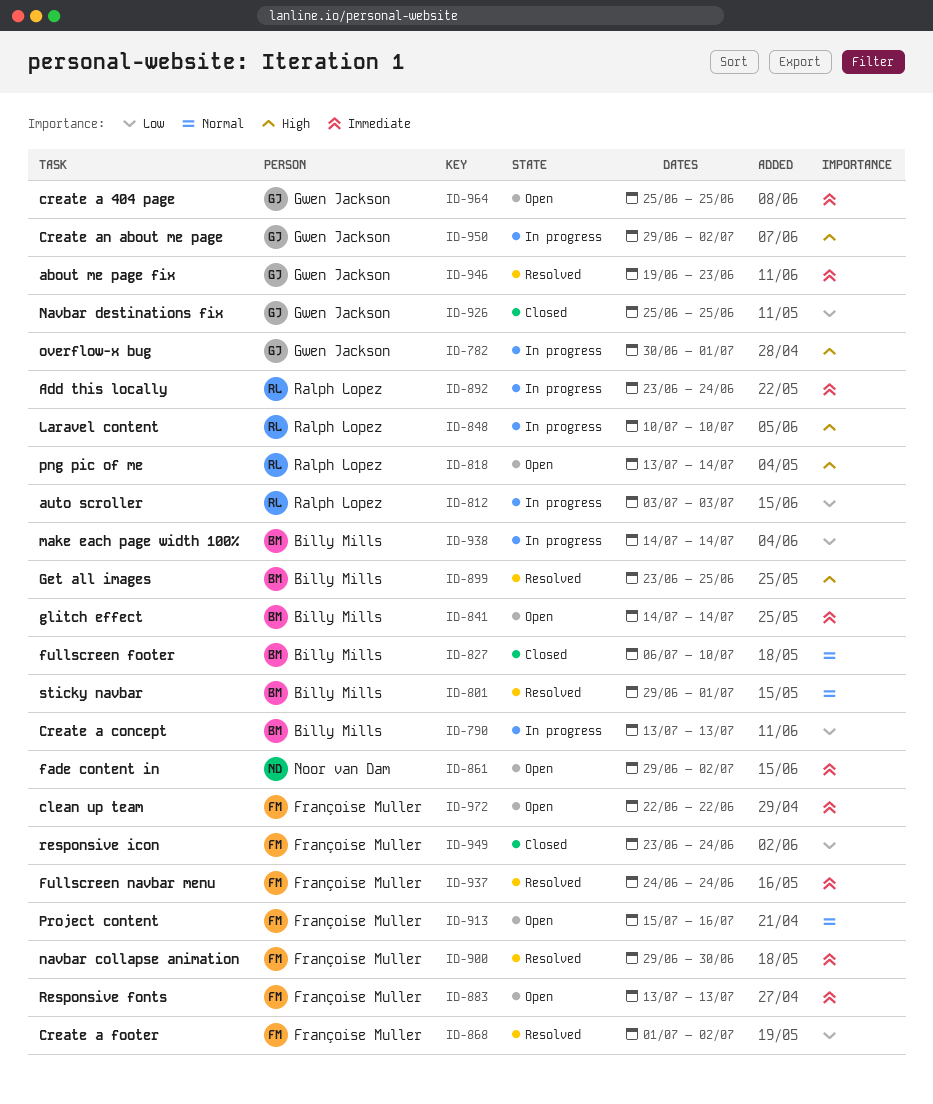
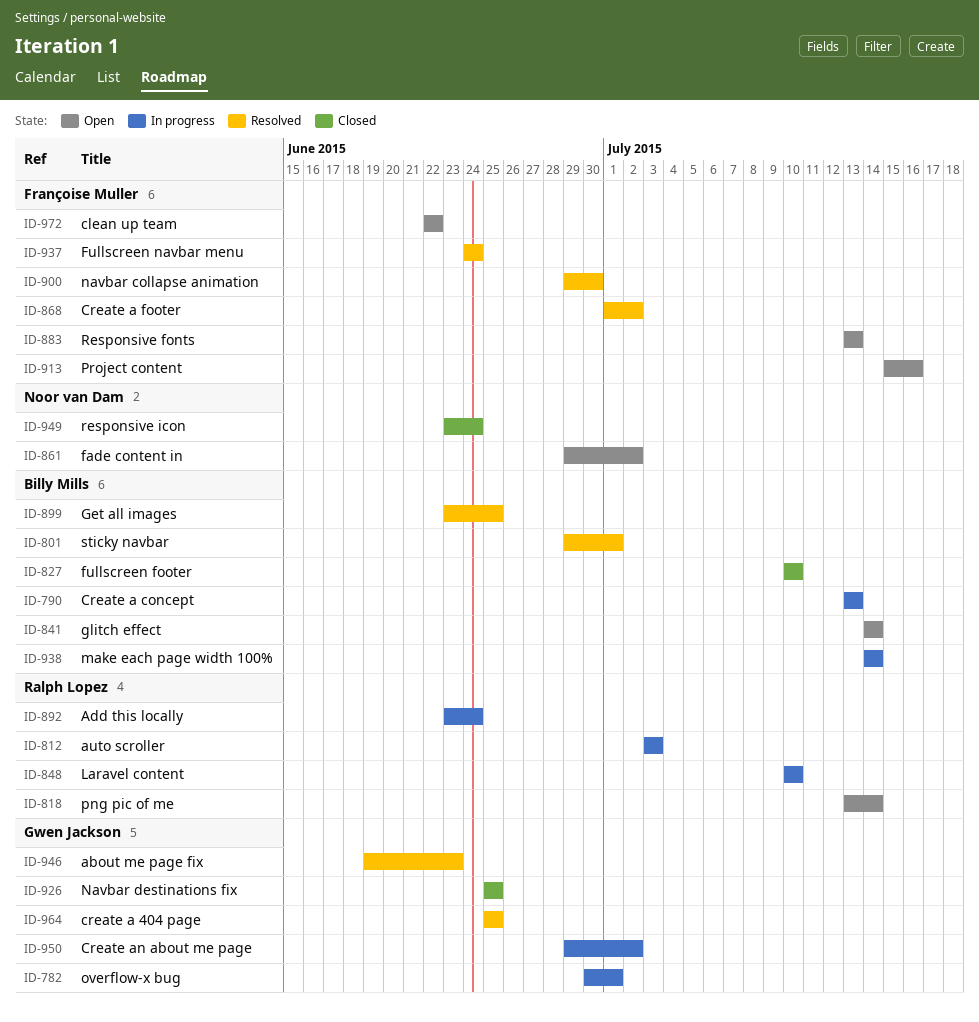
ID-827, start: Jul 6 -> Jul 10
ID-949, owner: Françoise Muller -> Noor van Dam
ID-964, status: Open -> Resolved

